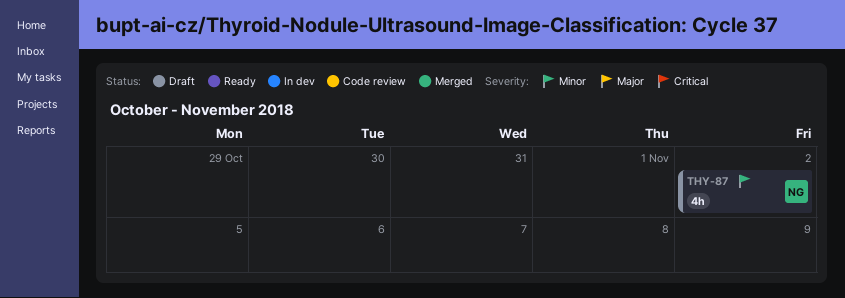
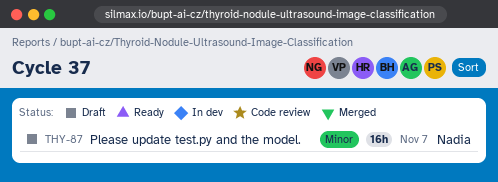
THY-87, estimate: 4h -> 16h
THY-87, due: Nov 2 -> Nov 7

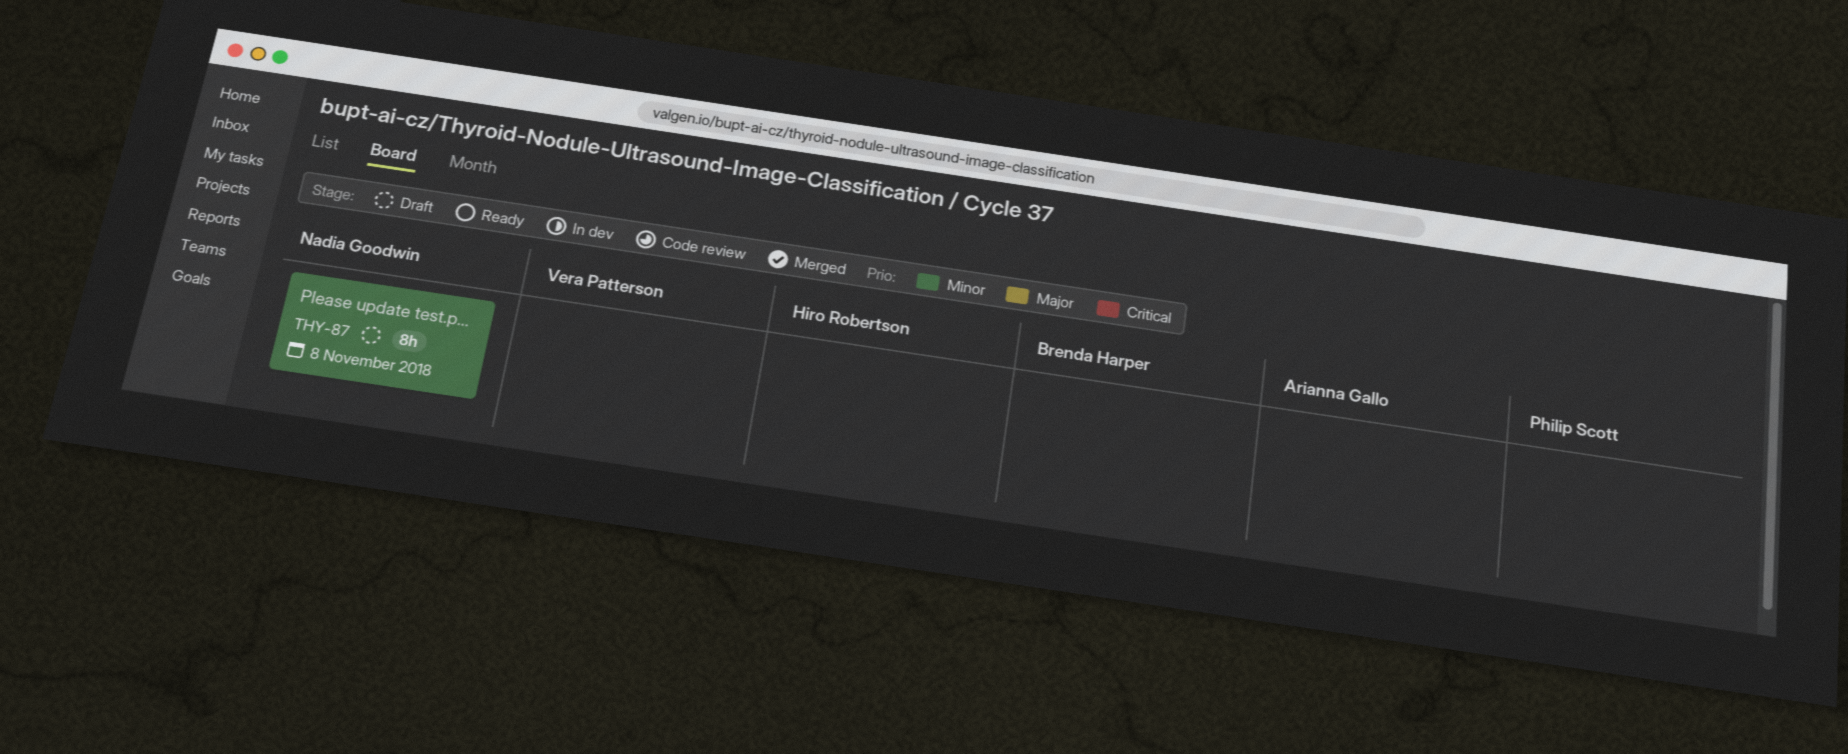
THY-87, estimate: 16h -> 8h
THY-87, due: Nov 7 -> Nov 8

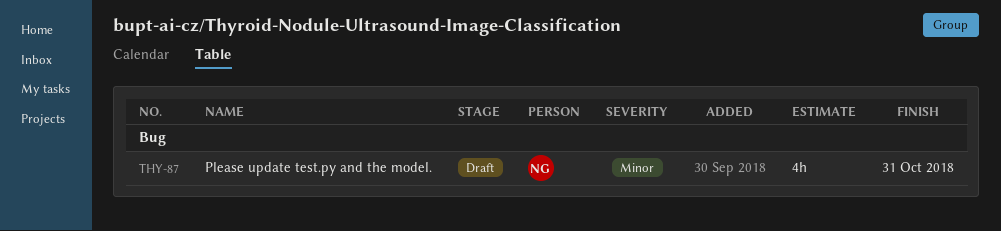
THY-87, estimate: 8h -> 4h
THY-87, due: Nov 8 -> Oct 31

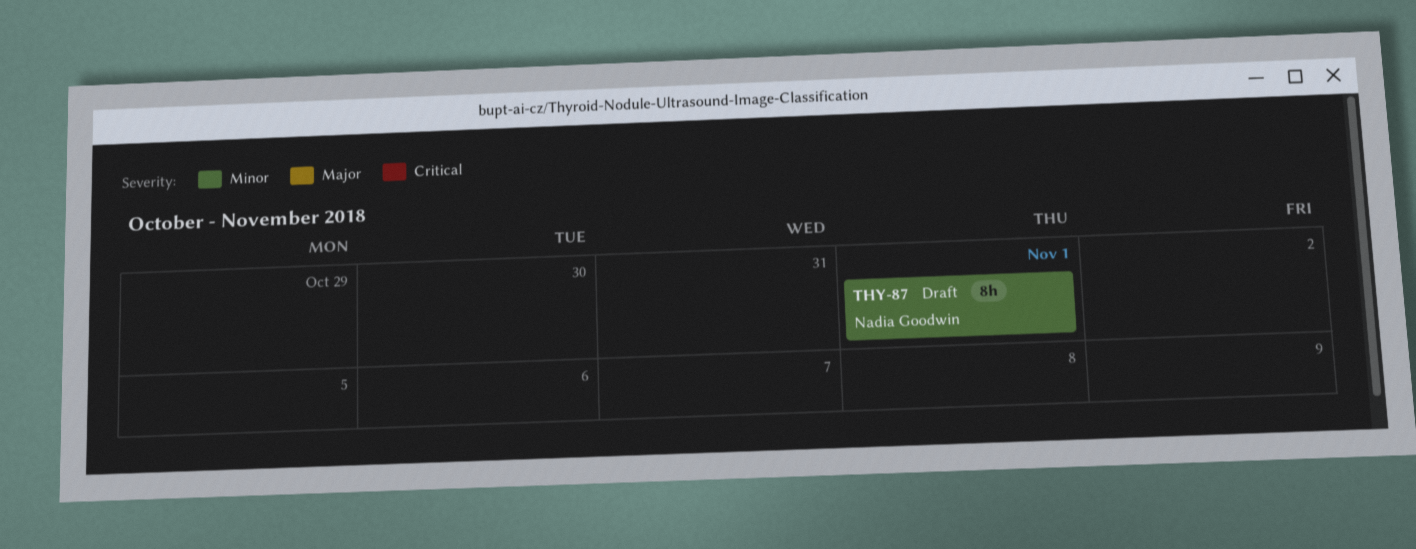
THY-87, estimate: 4h -> 8h
THY-87, due: Oct 31 -> Nov 1

